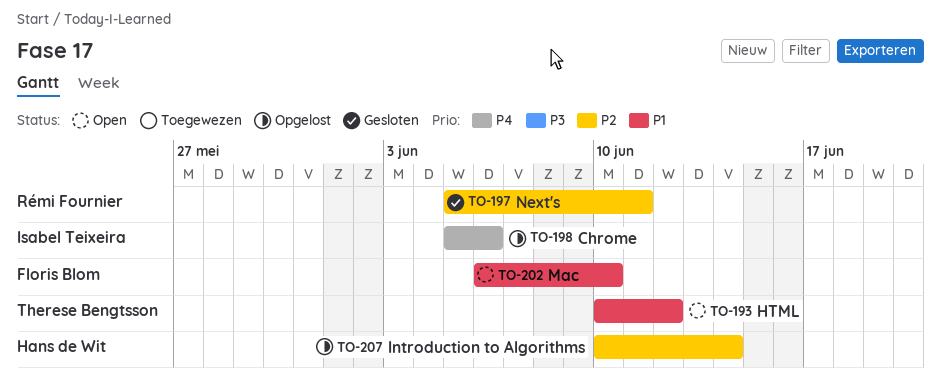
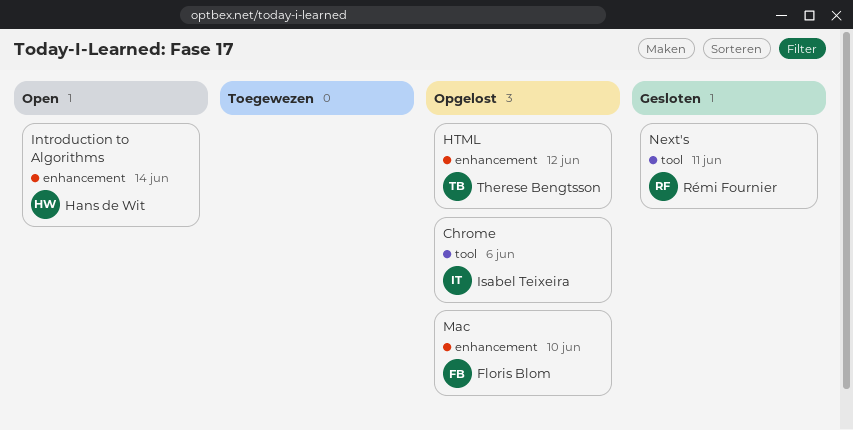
HTML, status: Open -> Opgelost
Introduction to Algorithms, status: Opgelost -> Open
Mac, status: Open -> Opgelost

